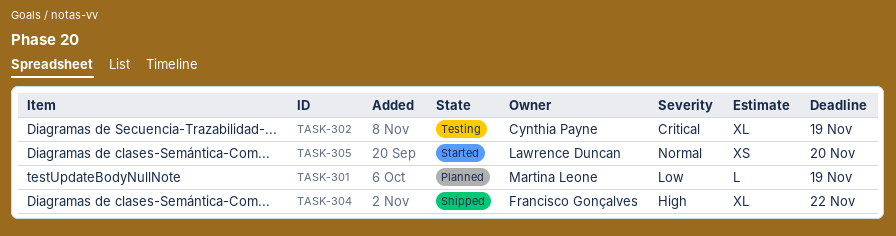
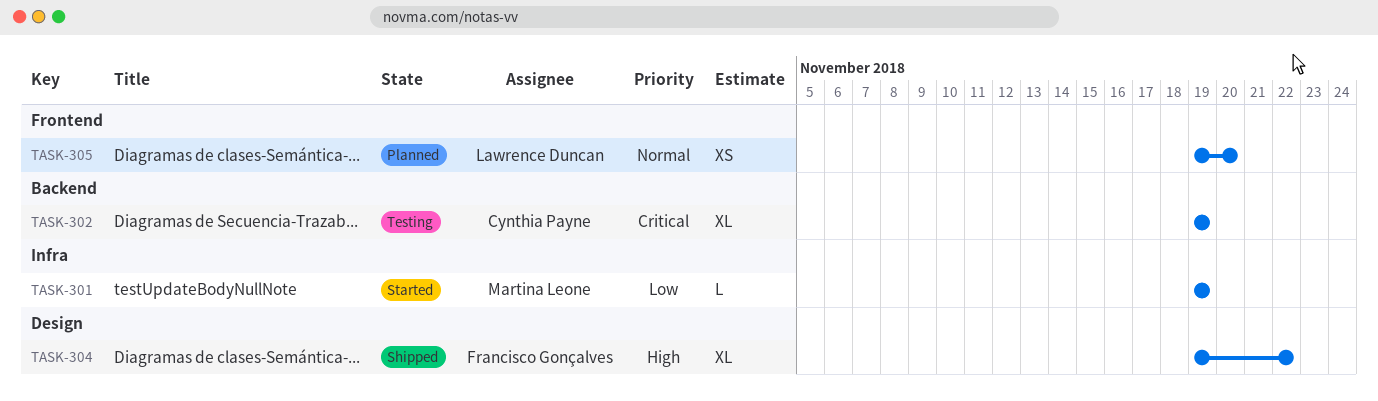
TASK-301, status: Planned -> Started
TASK-305, status: Started -> Planned

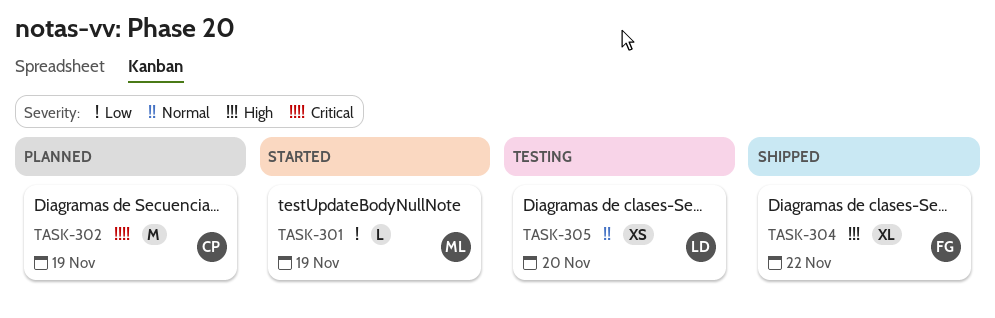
TASK-302, status: Testing -> Planned
TASK-302, estimate: XL -> M
TASK-305, status: Planned -> Testing

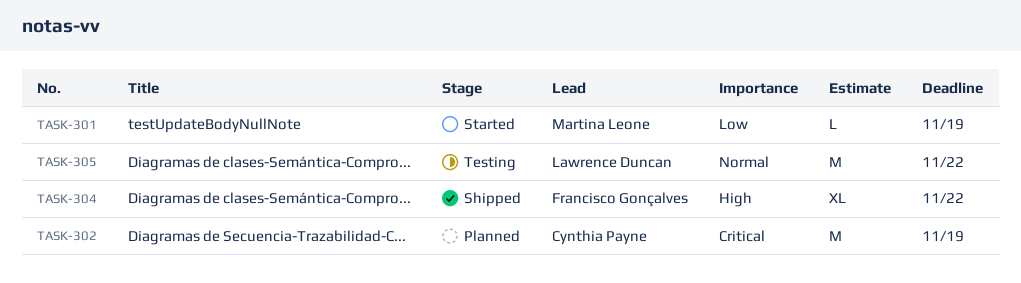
TASK-305, estimate: XS -> M
TASK-305, due: Nov 20 -> Nov 22

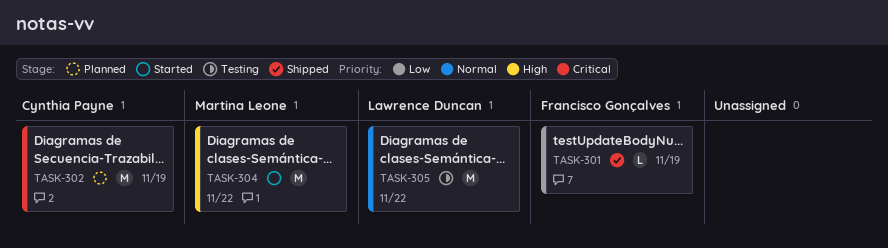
TASK-301, status: Started -> Shipped
TASK-301, owner: Martina Leone -> Francisco Gonçalves
TASK-304, status: Shipped -> Started
TASK-304, owner: Francisco Gonçalves -> Martina Leone
TASK-304, estimate: XL -> M

